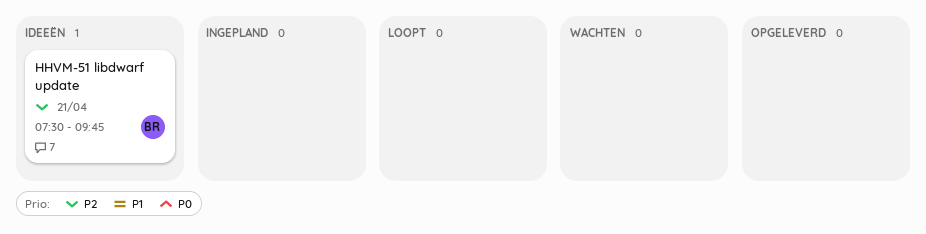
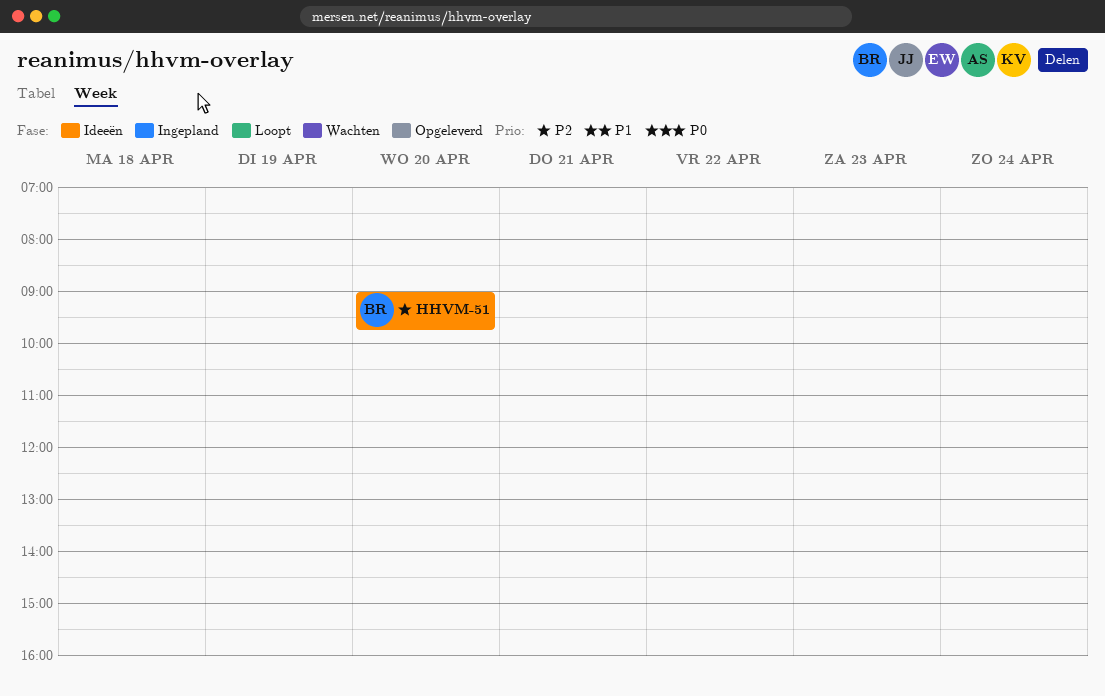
HHVM-51, day: Apr 21 -> Apr 20
HHVM-51, begins: 07:30 -> 09:00

